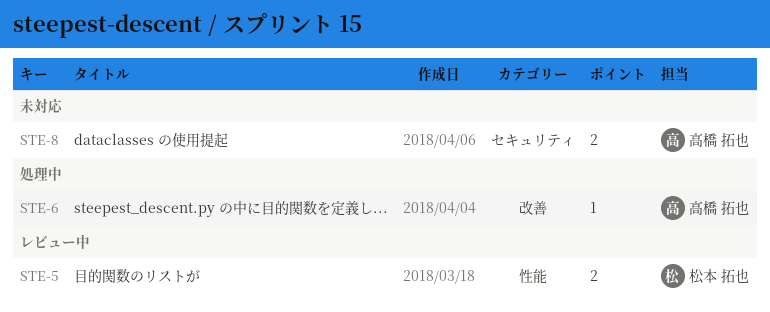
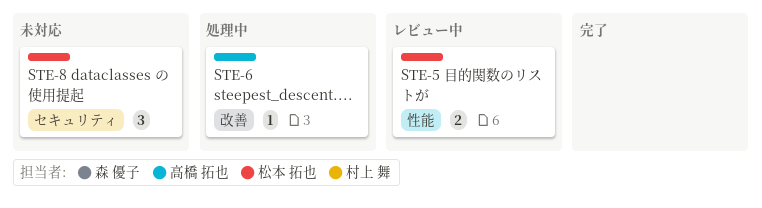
STE-8, owner: 高橋 拓也 -> 松本 拓也
STE-8, estimate: 2 -> 3

